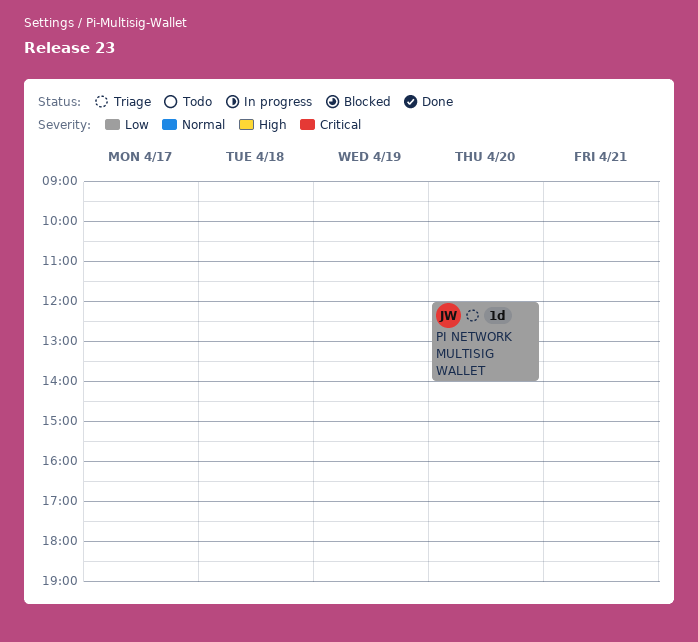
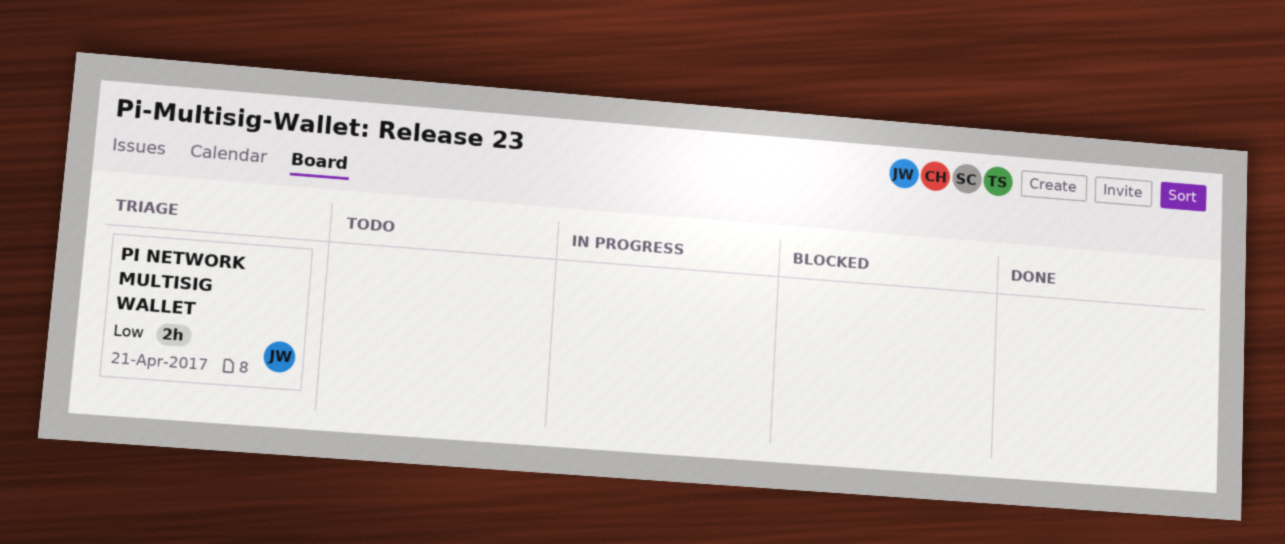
PI NETWORK MULTISIG WALLET, estimate: 1d -> 2h
PI NETWORK MULTISIG WALLET, day: Apr 20 -> Apr 21

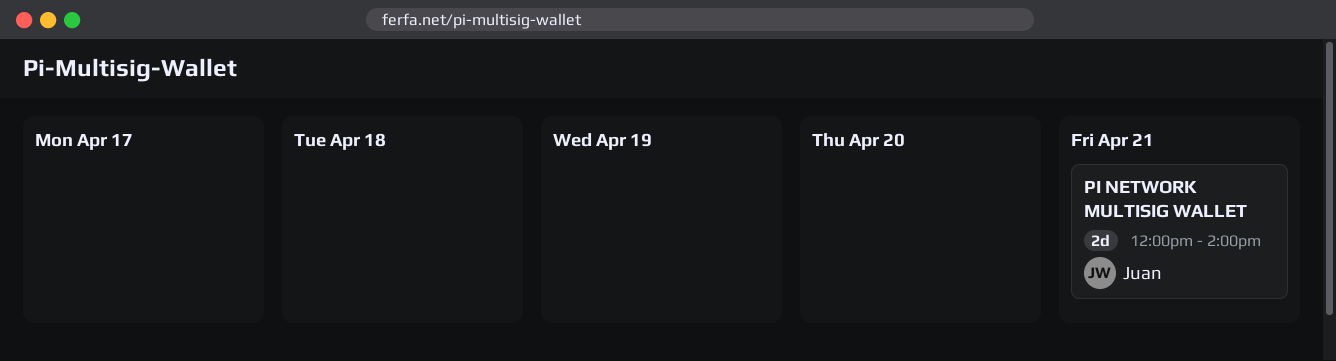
PI NETWORK MULTISIG WALLET, estimate: 2h -> 2d

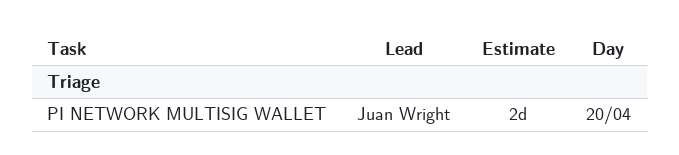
PI NETWORK MULTISIG WALLET, day: Apr 21 -> Apr 20

